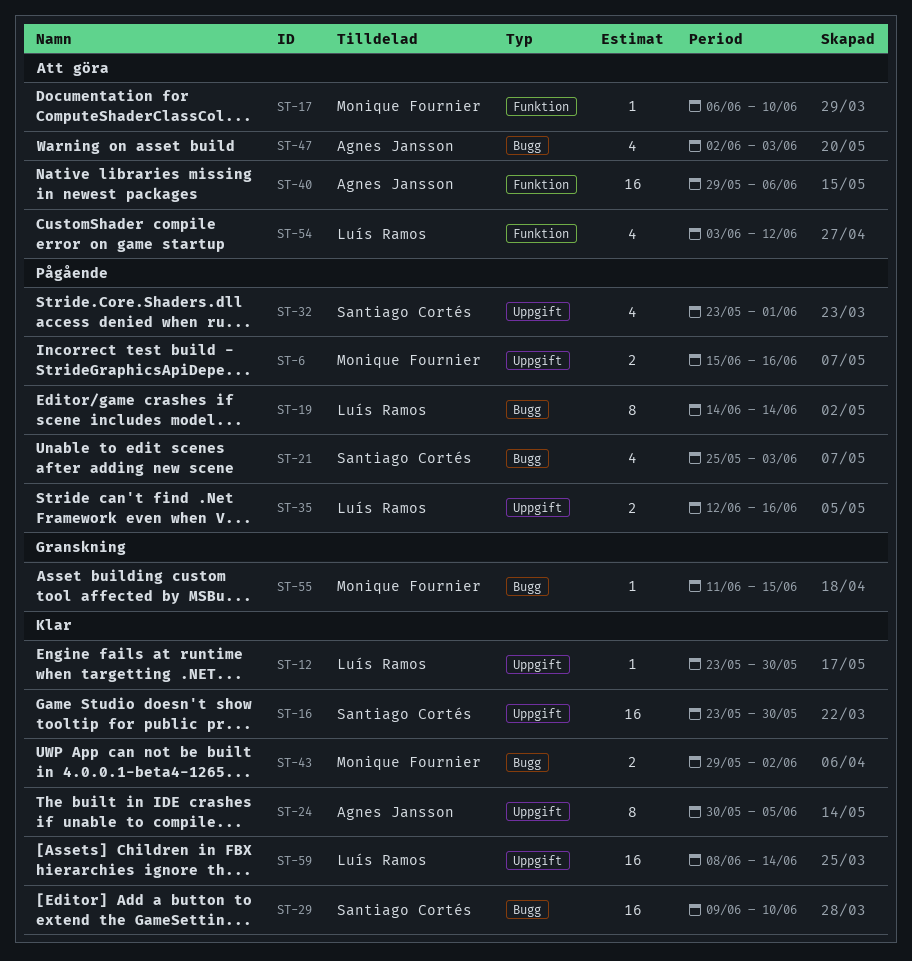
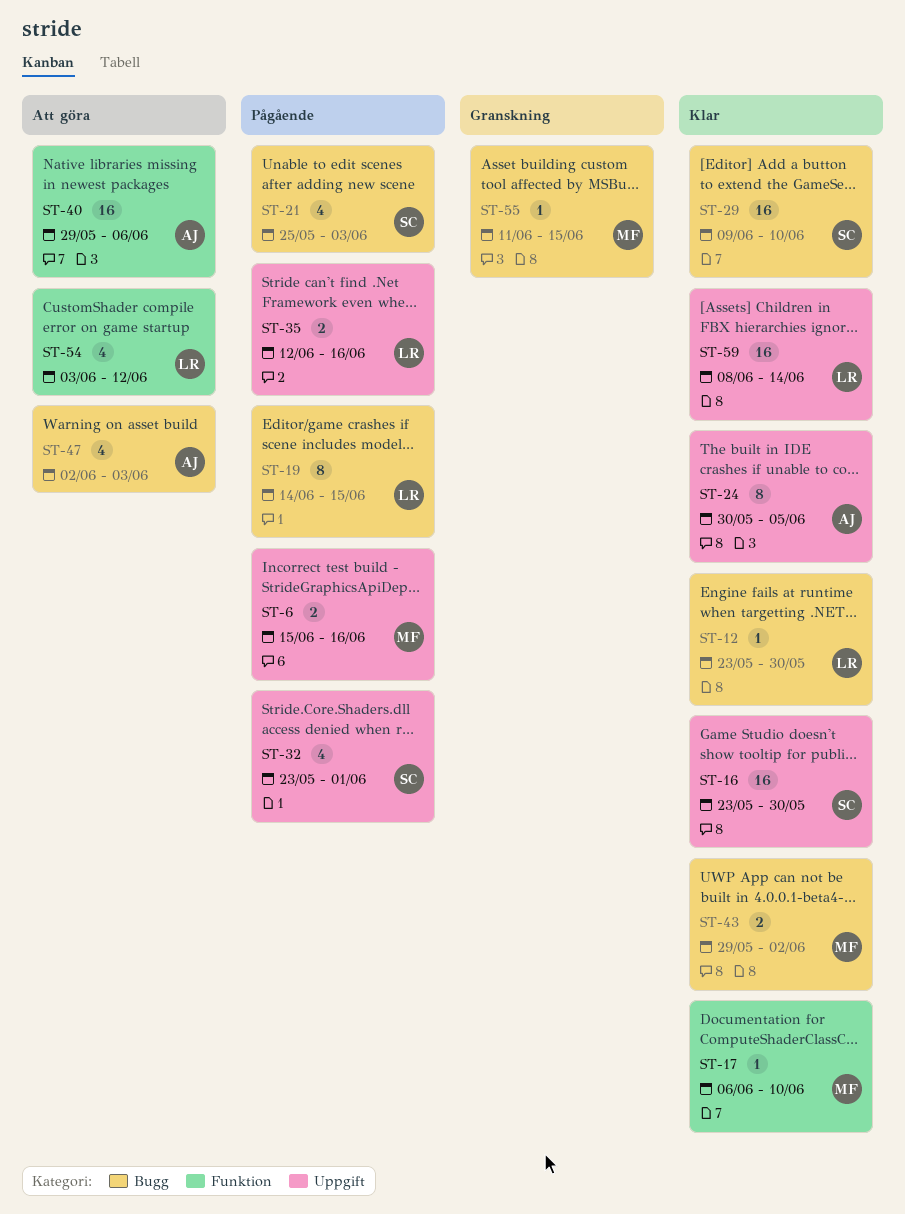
ST-12, label: Uppgift -> Bugg
ST-17, status: Att göra -> Klar
ST-19, due: Jun 14 -> Jun 15

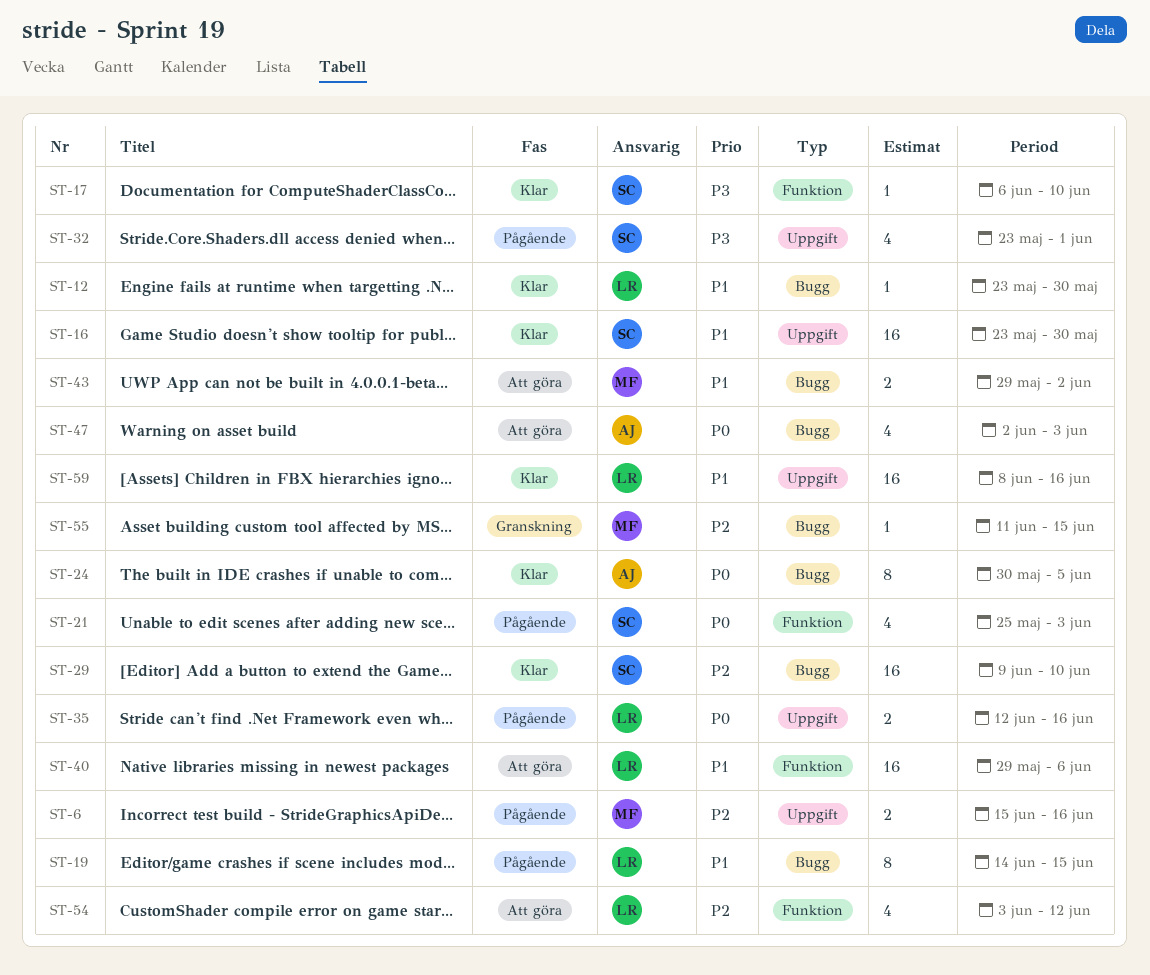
ST-17, owner: MF -> SC
ST-21, label: Bugg -> Funktion
ST-24, label: Uppgift -> Bugg
ST-40, owner: AJ -> LR
ST-43, status: Klar -> Att göra
ST-59, due: Jun 14 -> Jun 16

